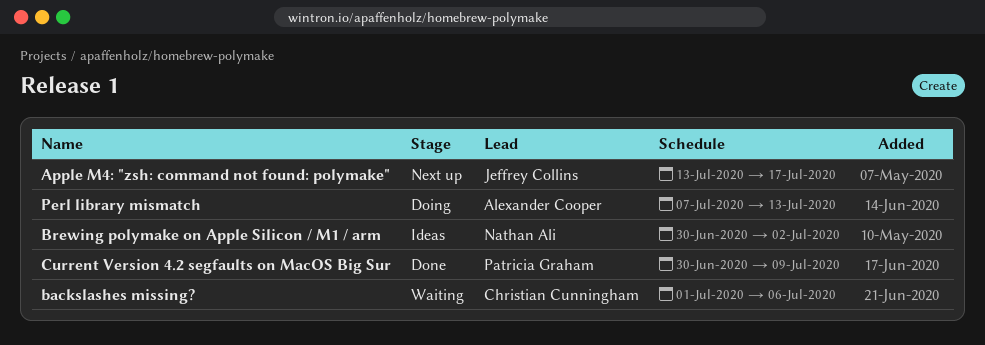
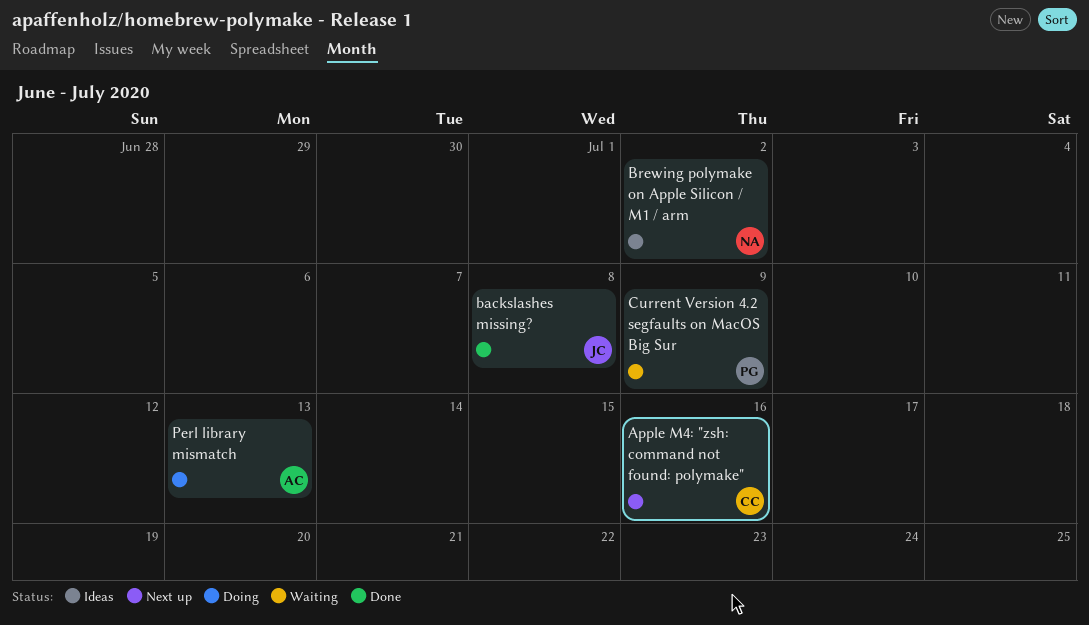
Apple M4: "zsh: command not found: polymake", owner: Jeffrey Collins -> Christian Cunningham
Apple M4: "zsh: command not found: polymake", due: Jul 17 -> Jul 16
backslashes missing?, status: Waiting -> Done
backslashes missing?, owner: Christian Cunningham -> Jeffrey Collins
backslashes missing?, due: Jul 6 -> Jul 8
Current Version 4.2 segfaults on MacOS Big Sur, status: Done -> Waiting

